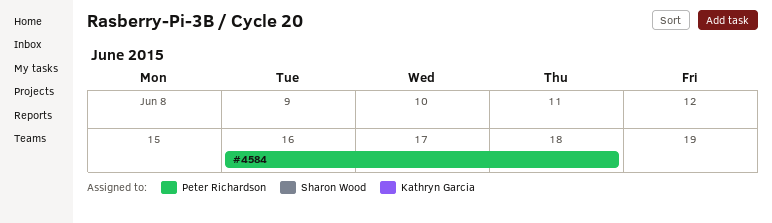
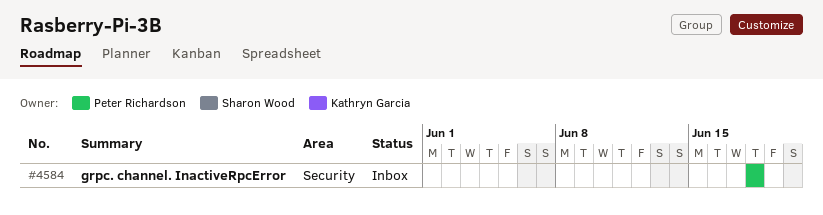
#4584, start: Jun 16 -> Jun 18

